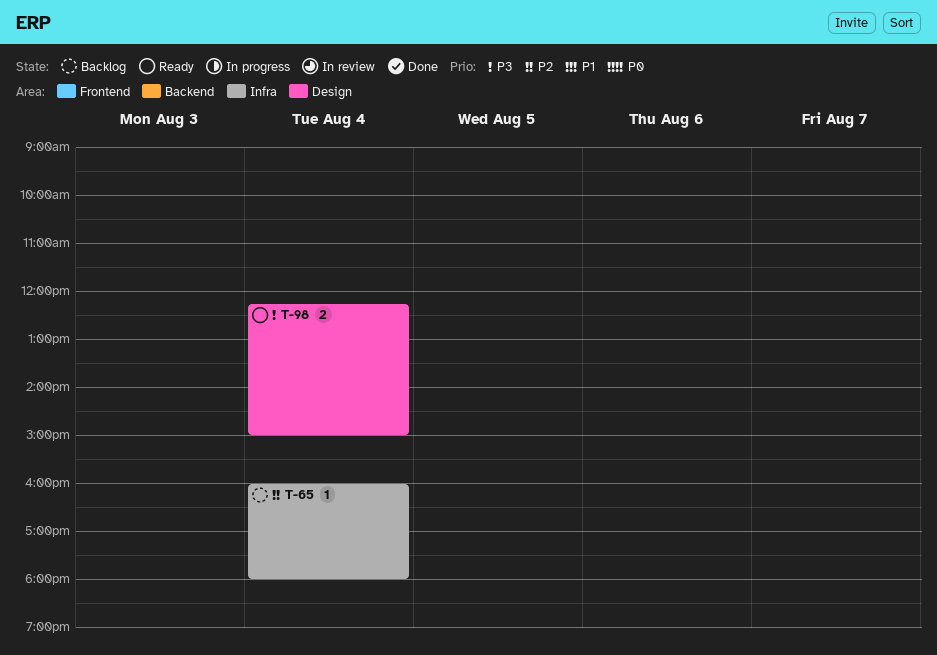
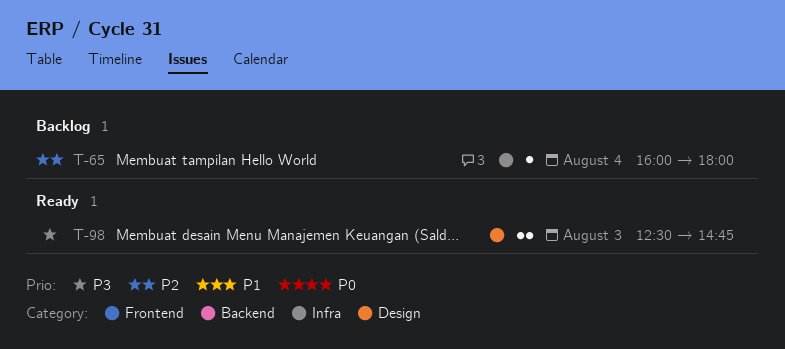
T-98, day: Aug 4 -> Aug 3
T-98, begins: 12:15 -> 12:30
T-98, ends: 15:00 -> 14:45

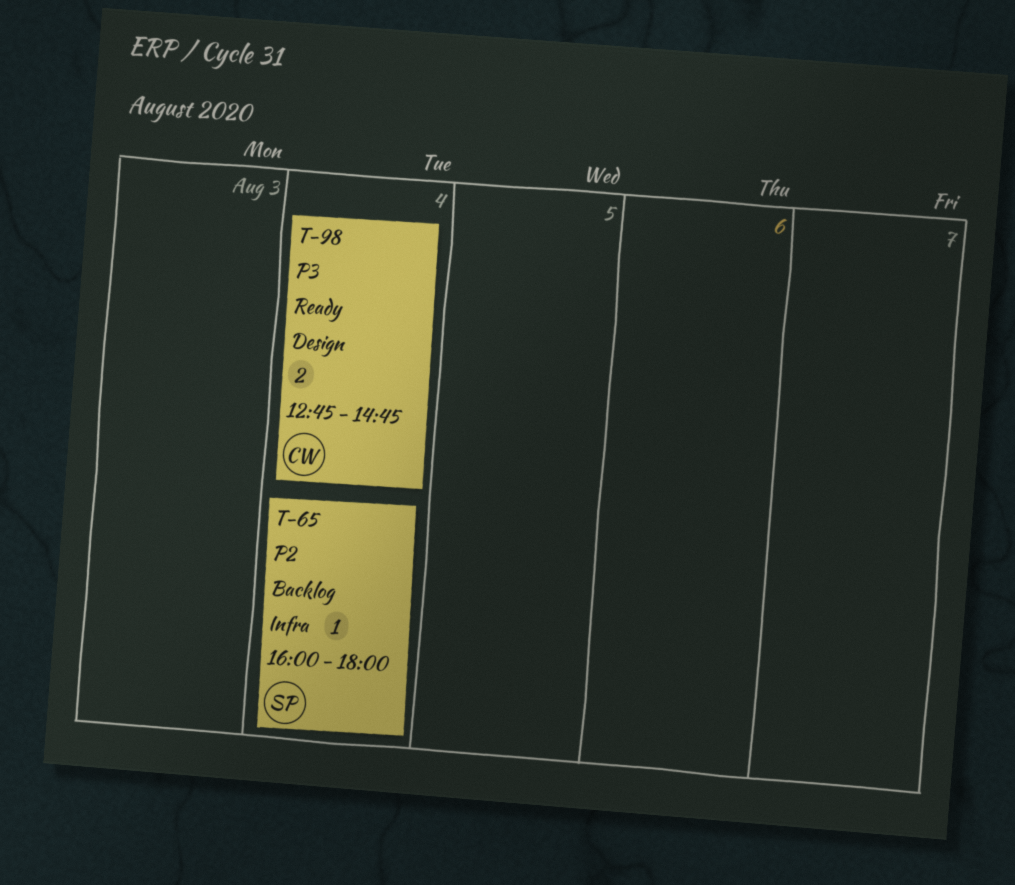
T-98, day: Aug 3 -> Aug 4
T-98, begins: 12:30 -> 12:45

